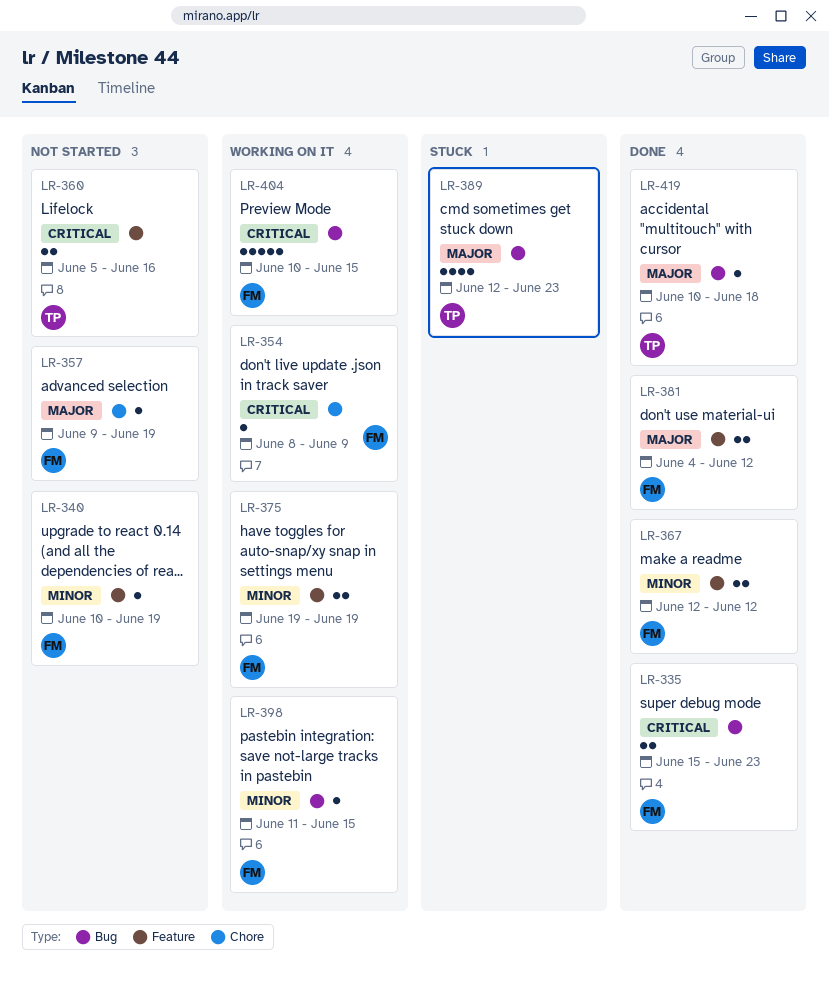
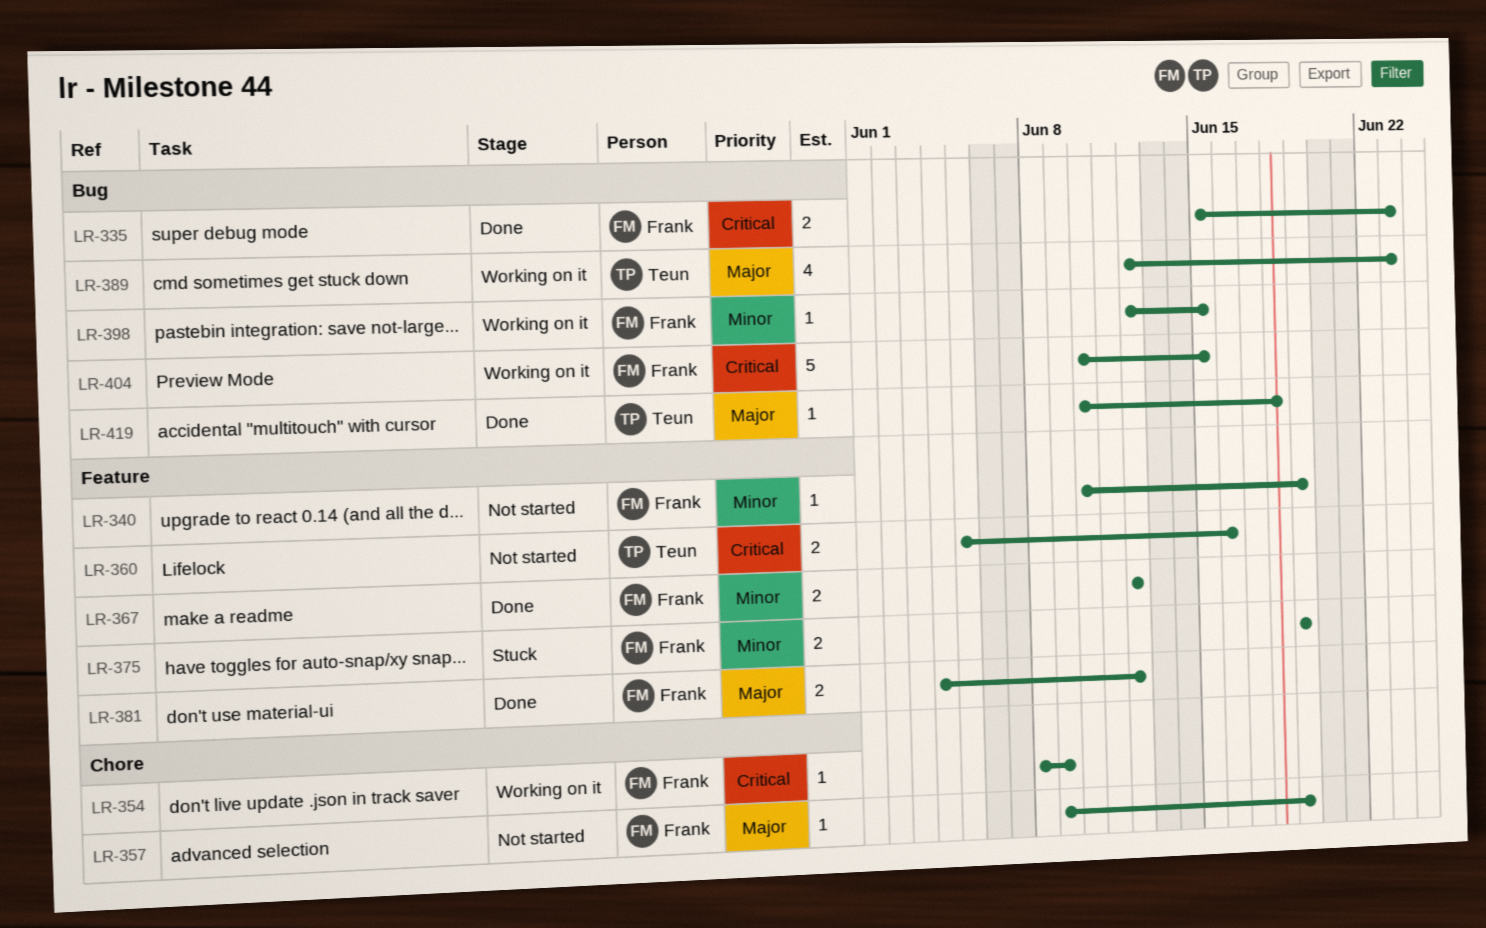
LR-375, status: Working on it -> Stuck
LR-389, status: Stuck -> Working on it
LR-398, start: Jun 11 -> Jun 12

